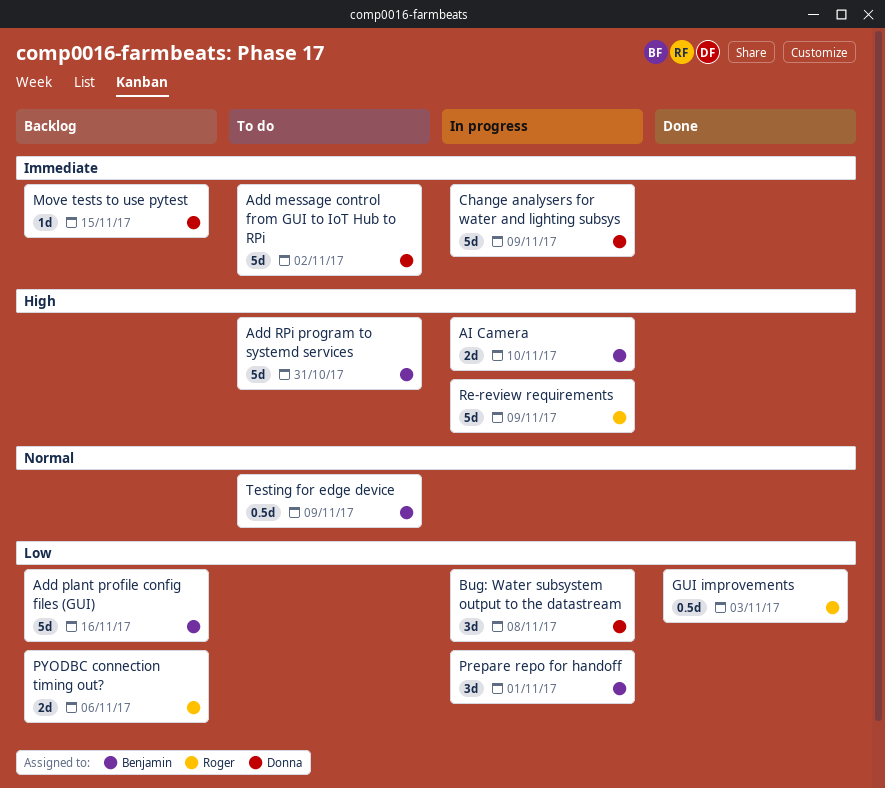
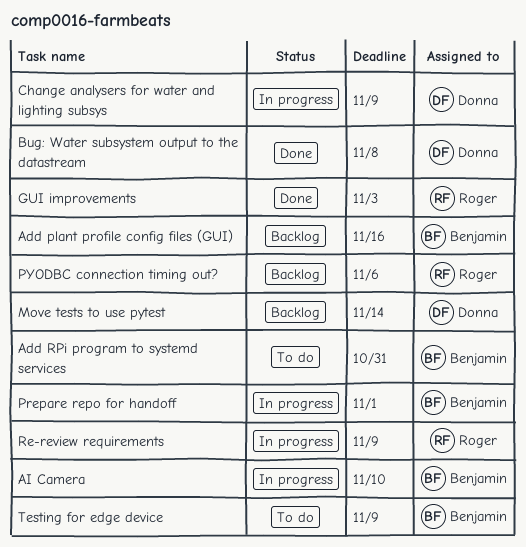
Add message control from GUI to IoT Hub to RPi: present -> none
Bug: Water subsystem output to the datastream, status: In progress -> Done
Move tests to use pytest, due: Nov 15 -> Nov 14

